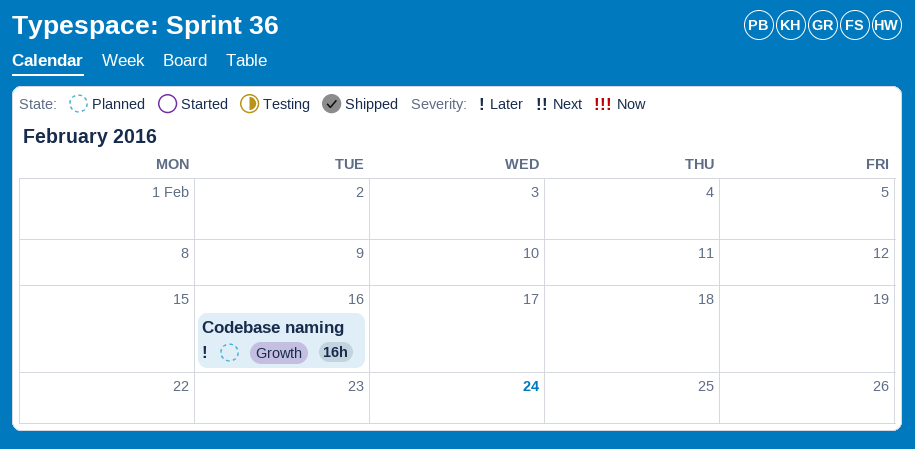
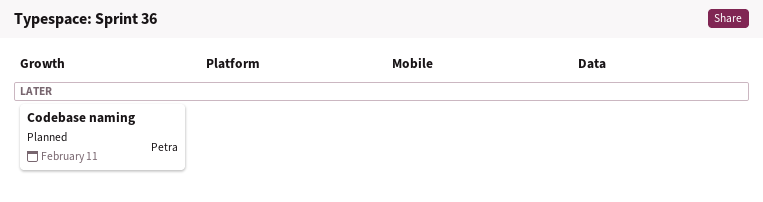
Codebase naming, due: Feb 16 -> Feb 11

